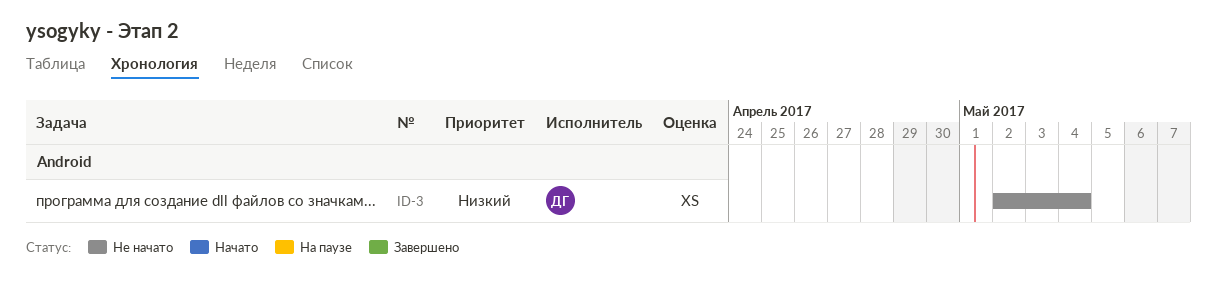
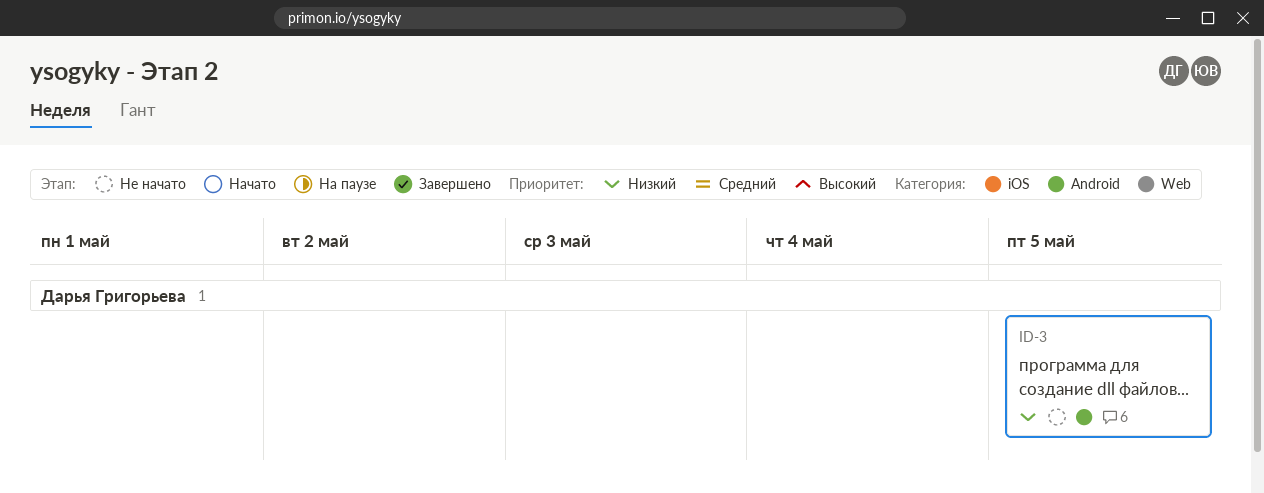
ID-3, due: May 4 -> May 5

